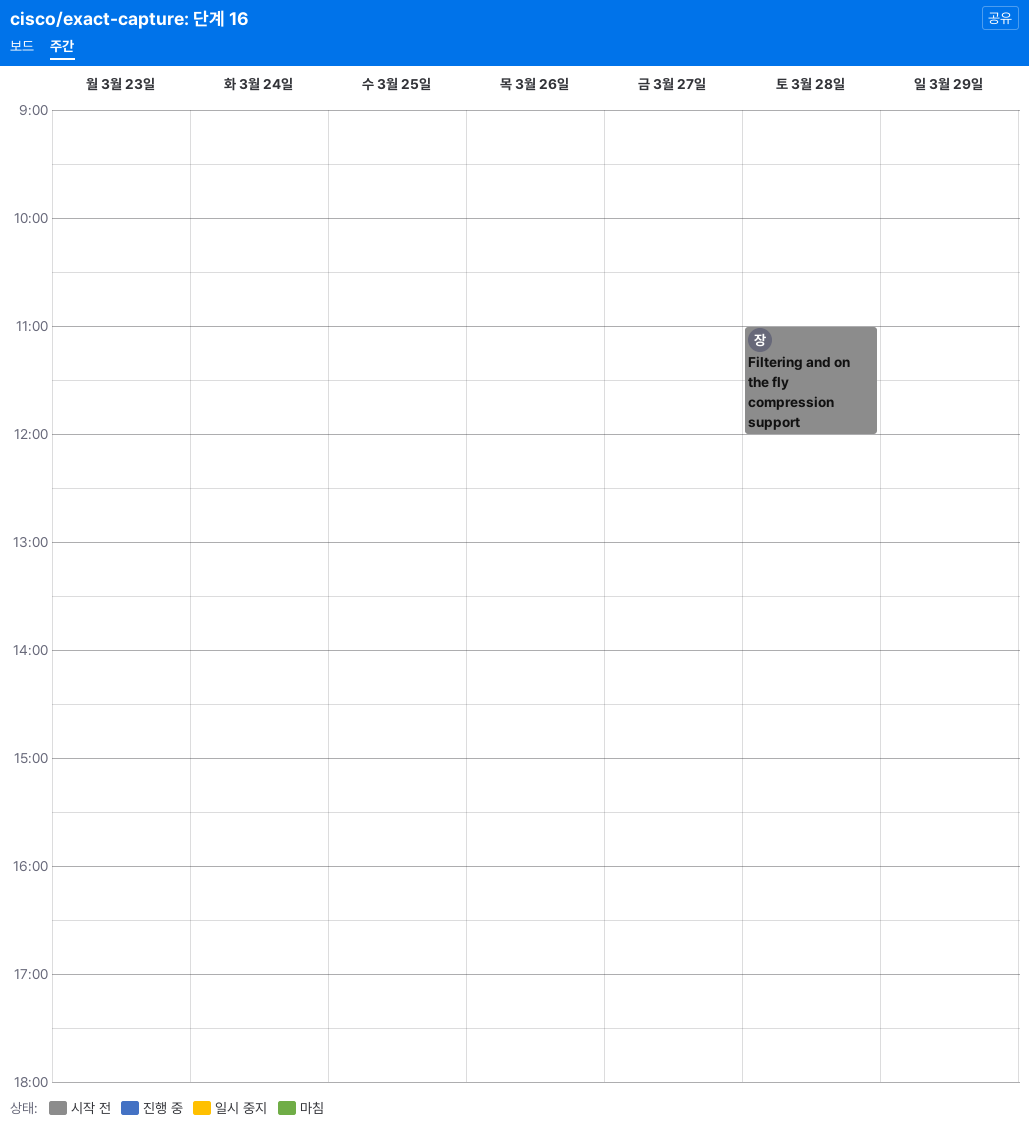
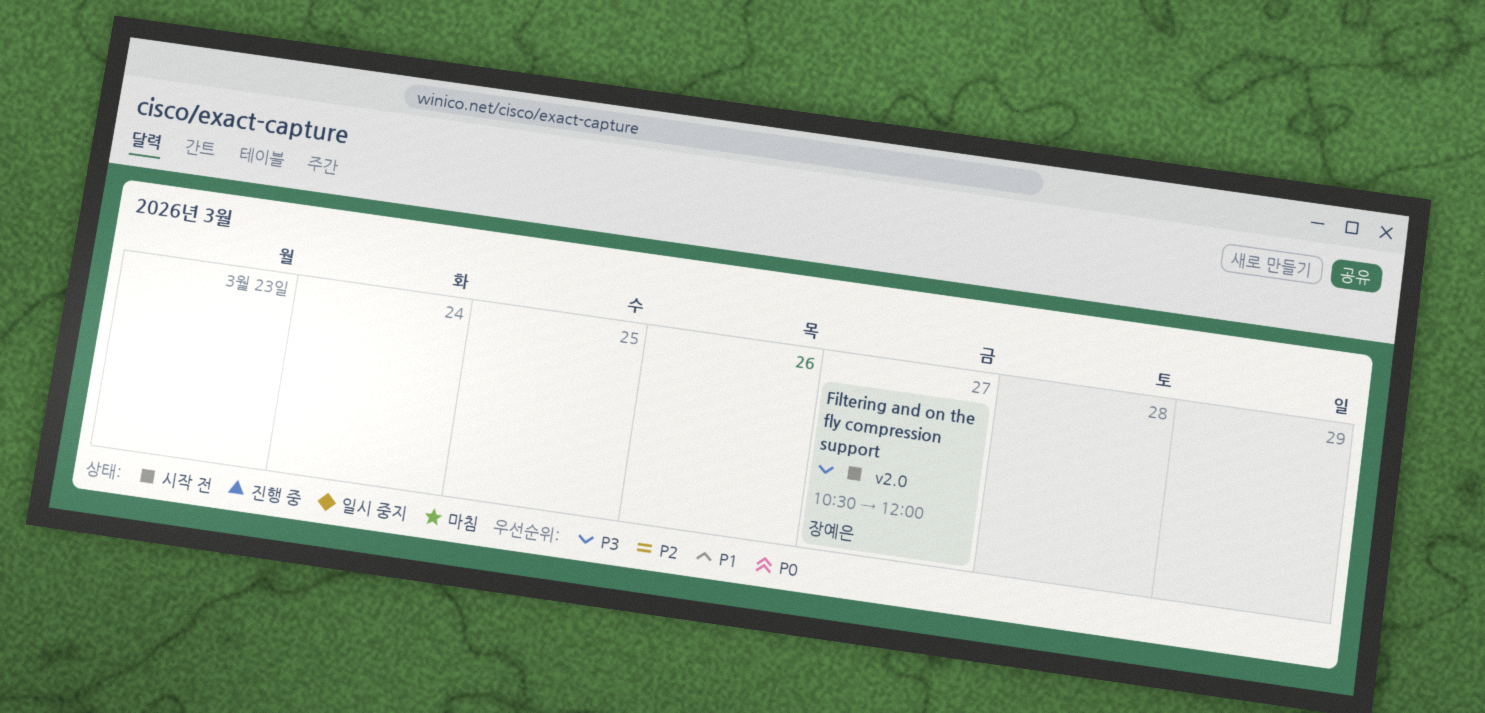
Filtering and on the fly compression support, day: Mar 28 -> Mar 27
Filtering and on the fly compression support, begins: 11:00 -> 10:30

